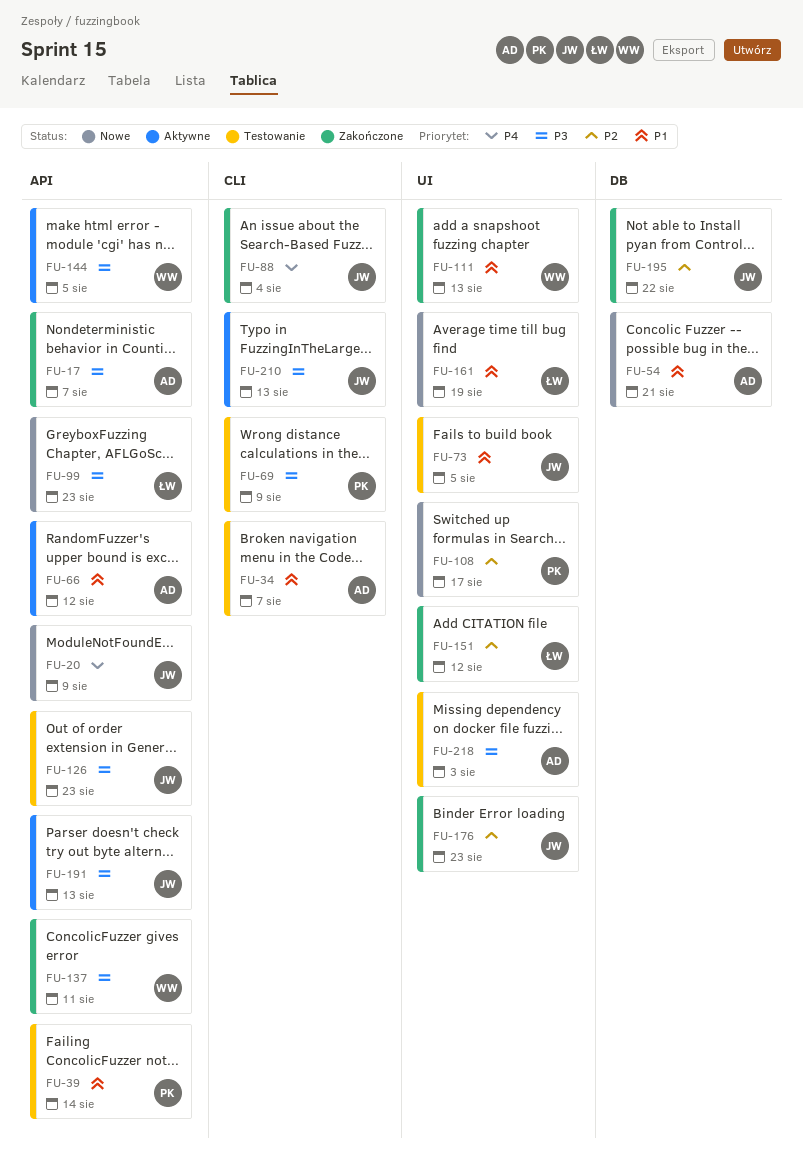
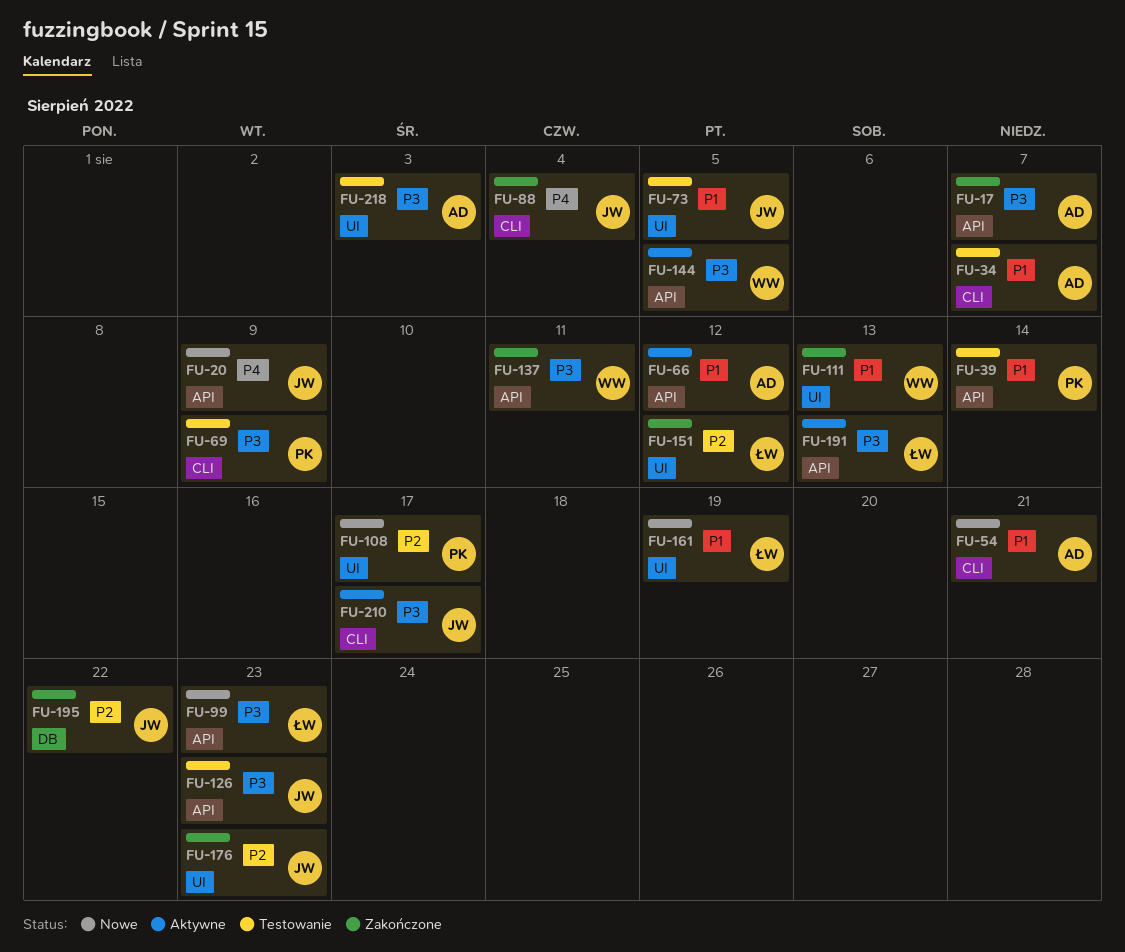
FU-54, label: DB -> CLI
FU-191, owner: JW -> ŁW
FU-210, due: Aug 13 -> Aug 17

